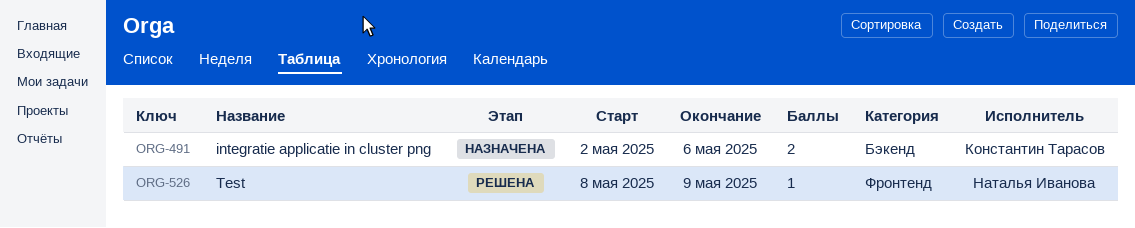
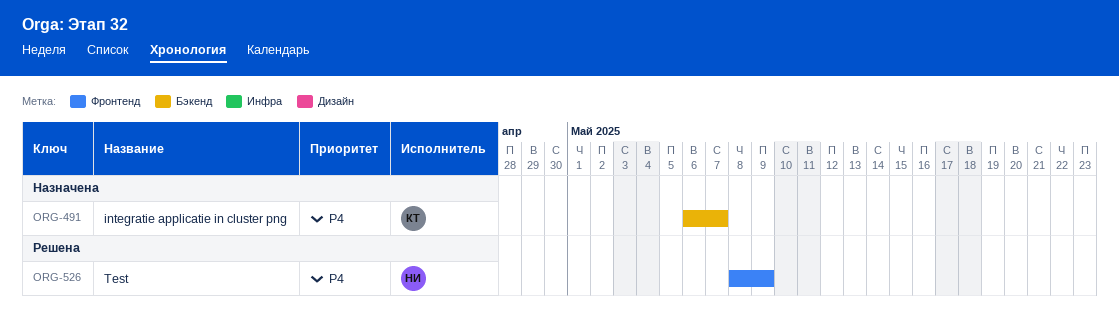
ORG-491, start: May 2 -> May 6
ORG-491, due: May 6 -> May 7

